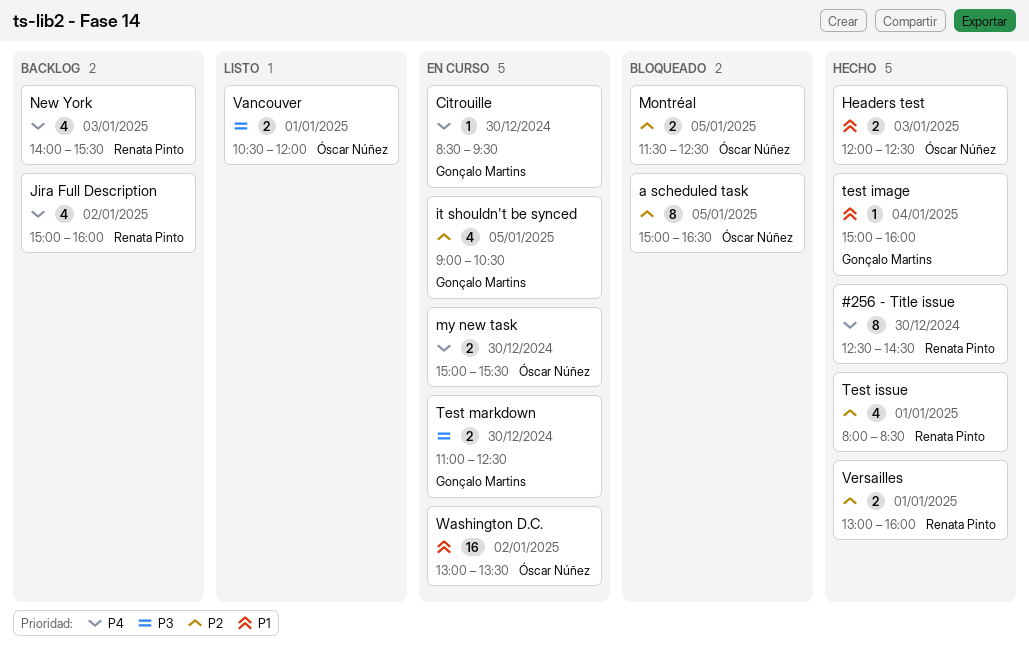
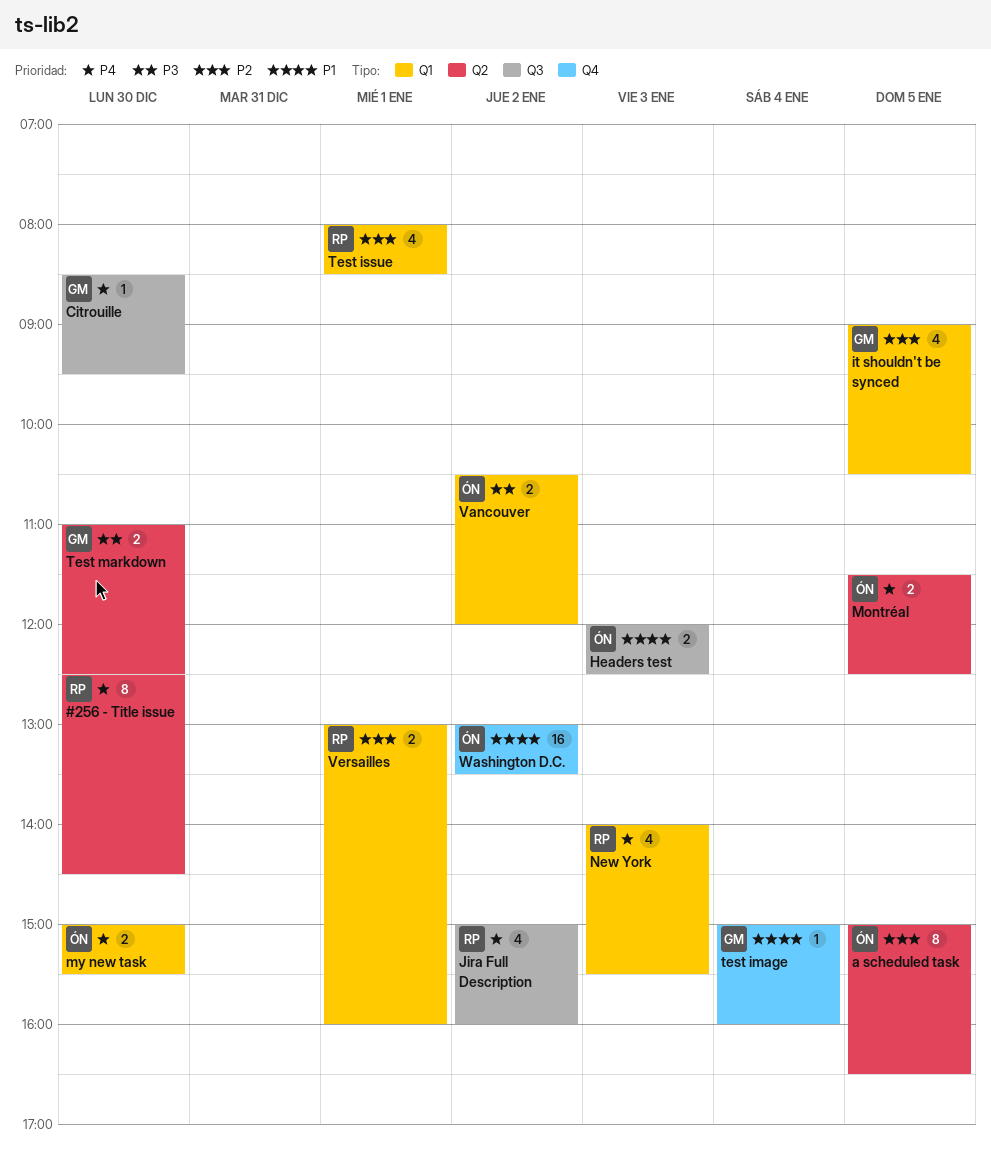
Montréal, priority: P2 -> P4
Vancouver, day: Jan 1 -> Jan 2

